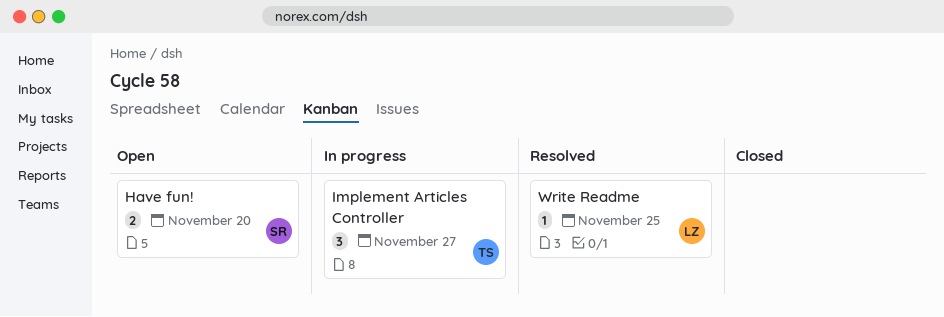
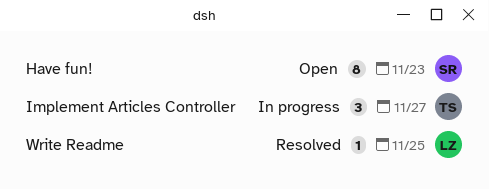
Have fun!, estimate: 2 -> 8
Have fun!, due: Nov 20 -> Nov 23

